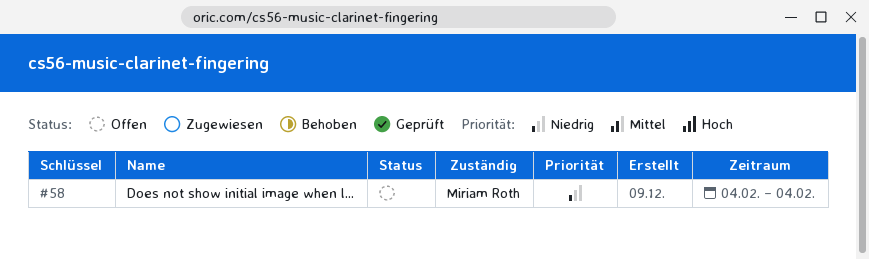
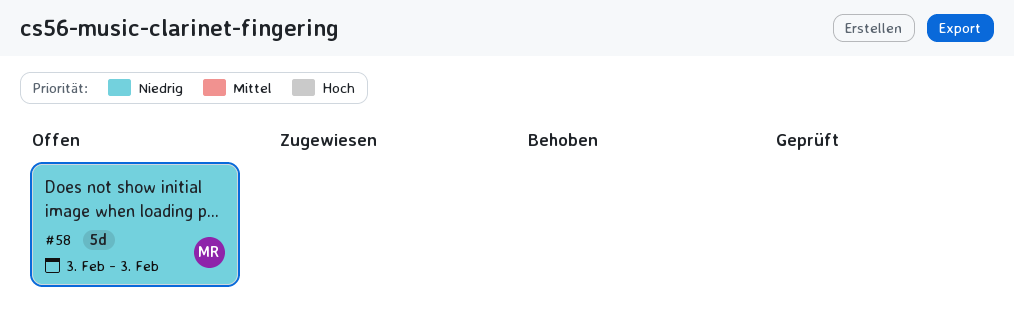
#58, start: Feb 4 -> Feb 3
#58, due: Feb 4 -> Feb 3

